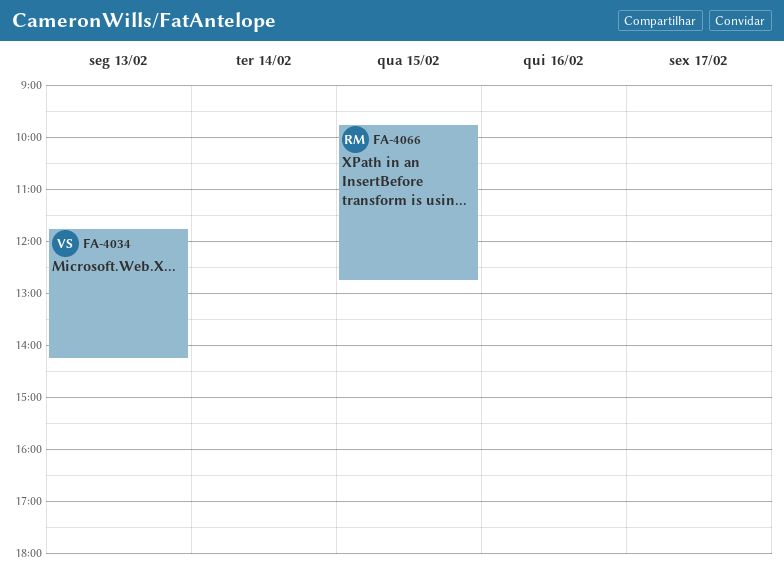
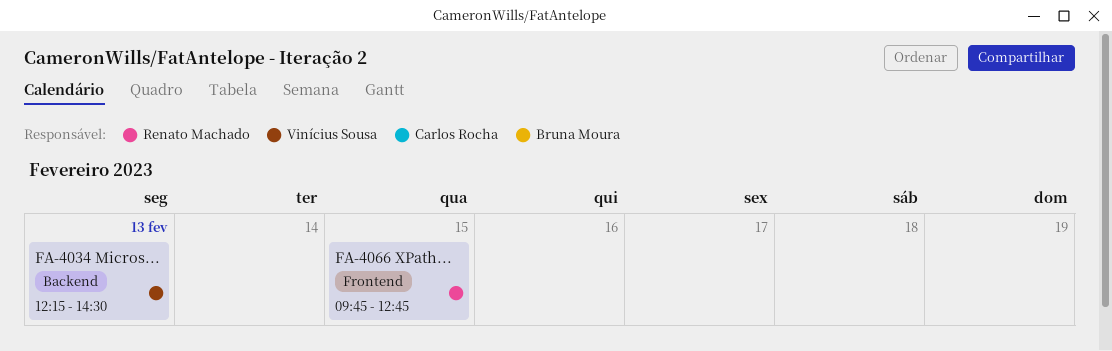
FA-4034, begins: 11:45 -> 12:15
FA-4034, ends: 14:15 -> 14:30

